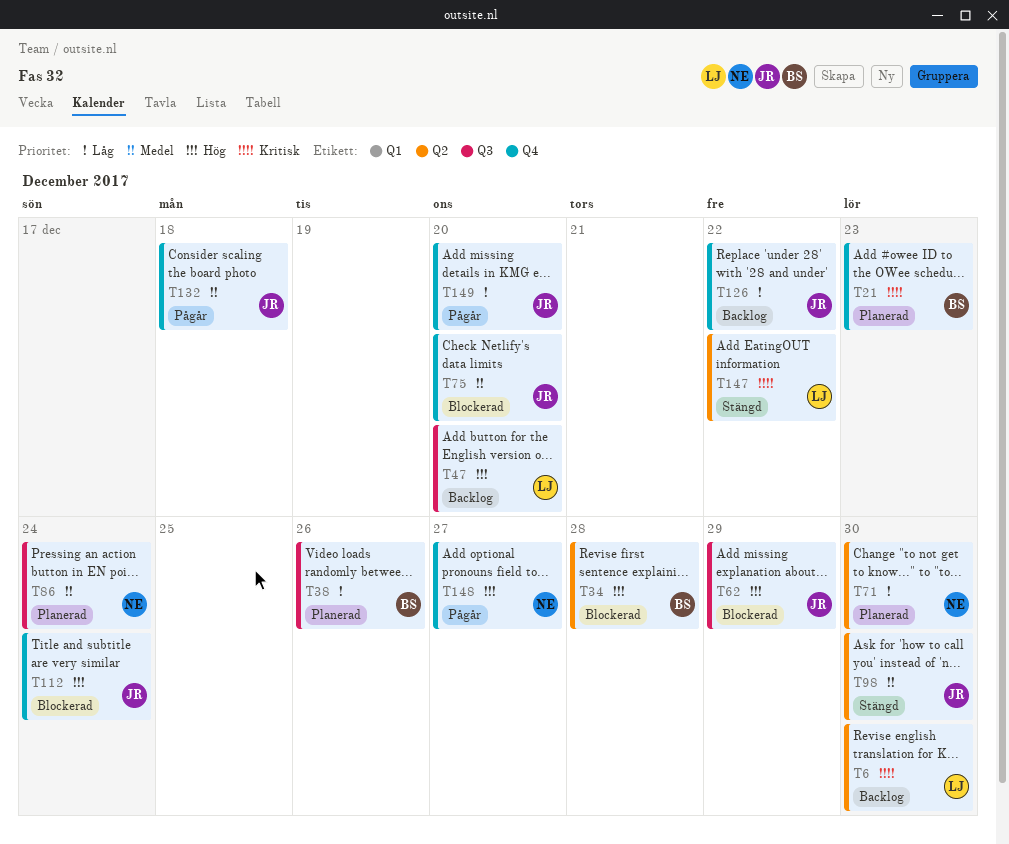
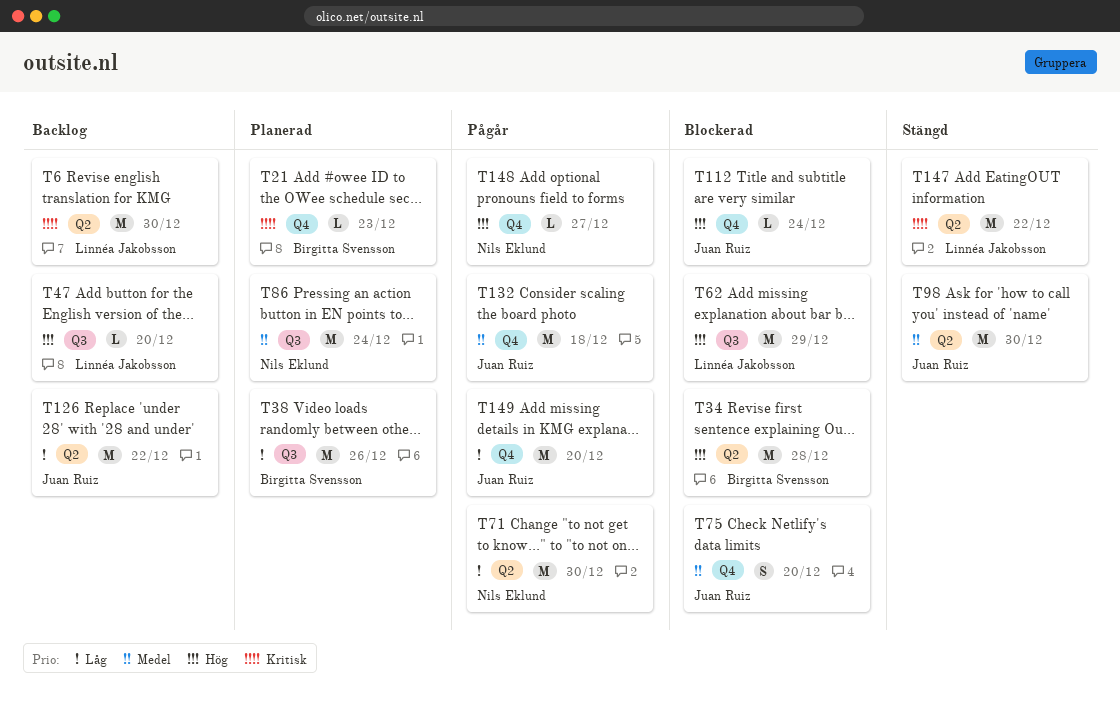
T62, owner: Juan Ruiz -> Linnéa Jakobsson
T71, status: Planerad -> Pågår
T126, label: Q4 -> Q2

